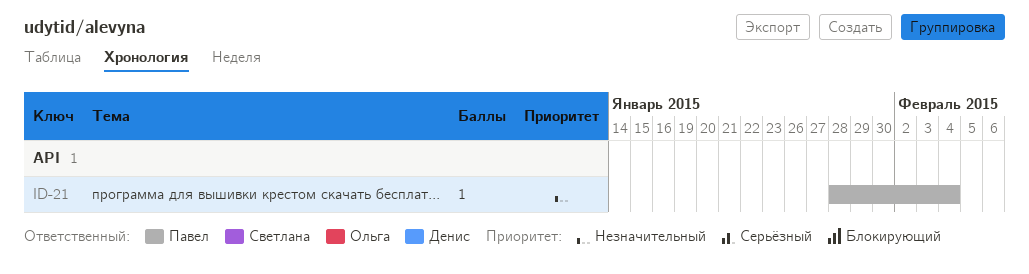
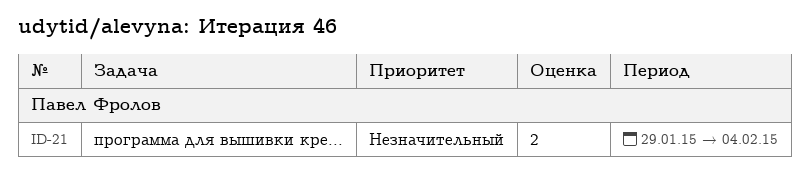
ID-21, estimate: 1 -> 2
ID-21, start: Jan 28 -> Jan 29

